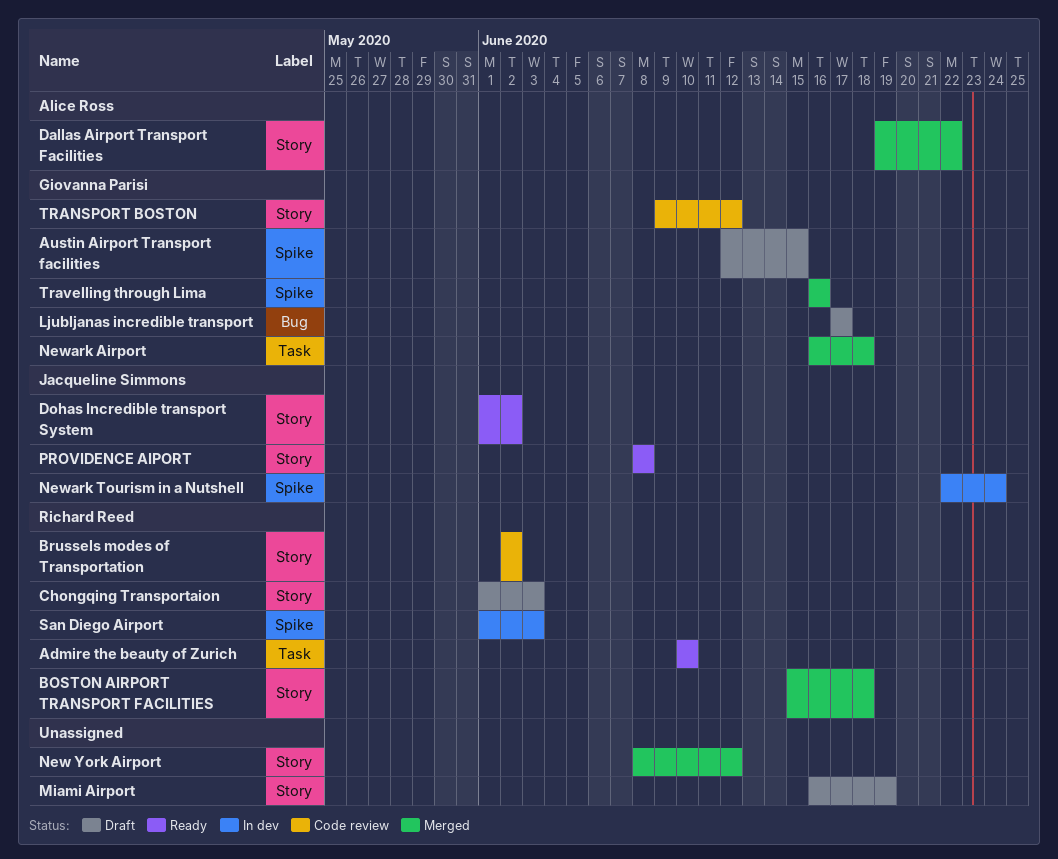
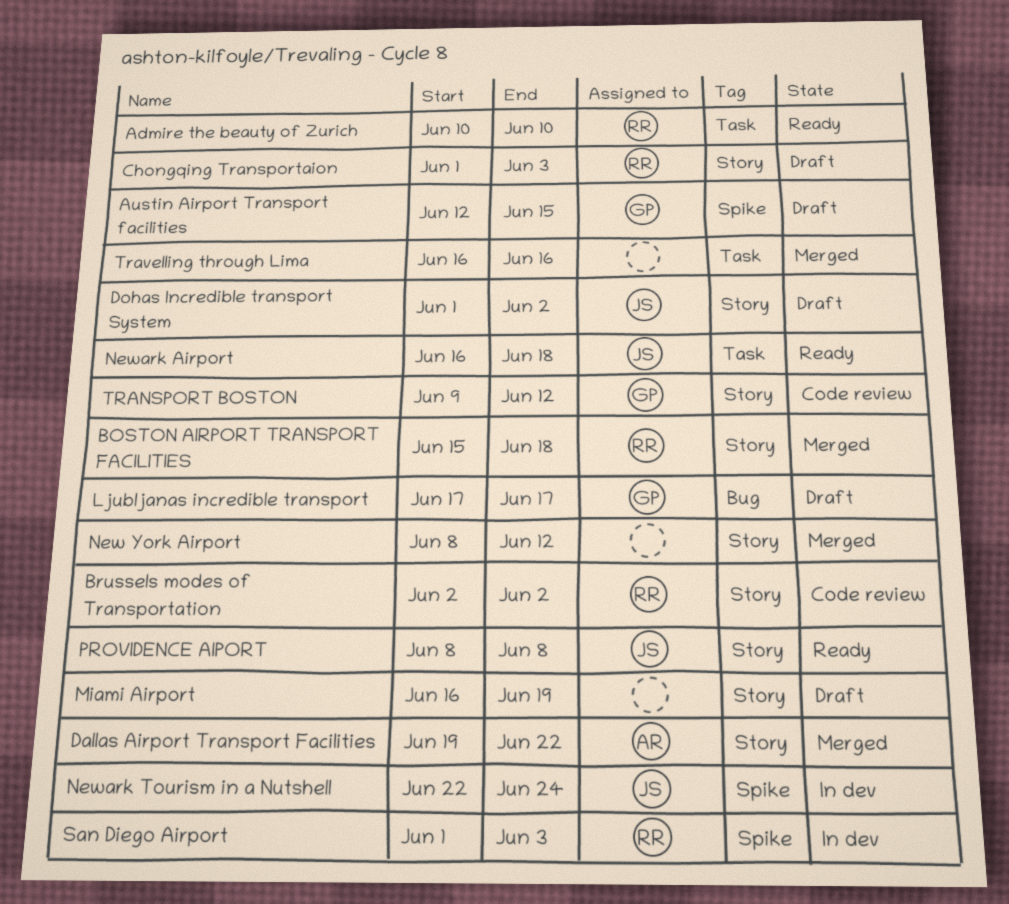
Dohas Incredible transport System, status: Ready -> Draft
Newark Airport, status: Merged -> Ready
Newark Airport, owner: Giovanna Parisi -> Jacqueline Simmons
Travelling through Lima, owner: Giovanna Parisi -> none
Travelling through Lima, label: Spike -> Task

